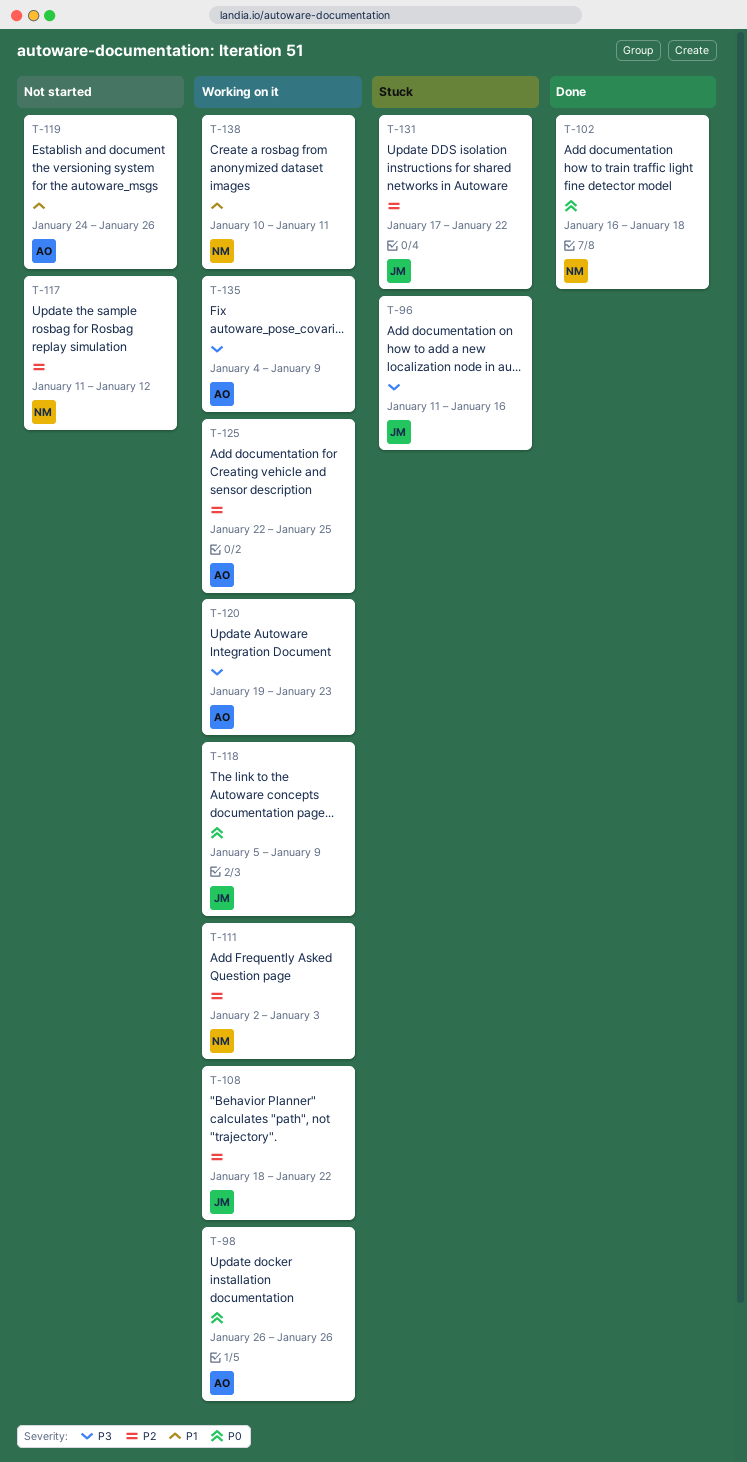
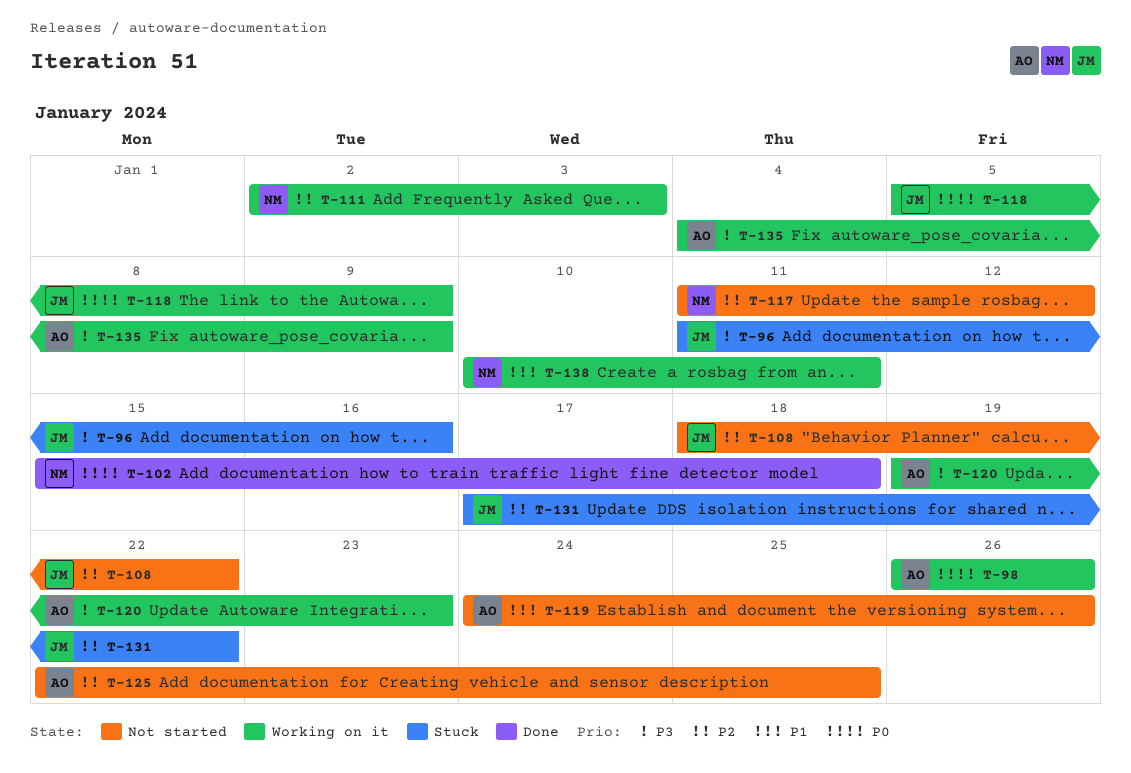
T-102, start: Jan 16 -> Jan 15
T-108, status: Working on it -> Not started
T-125, status: Working on it -> Not started

